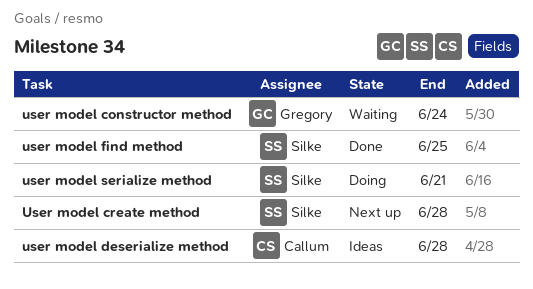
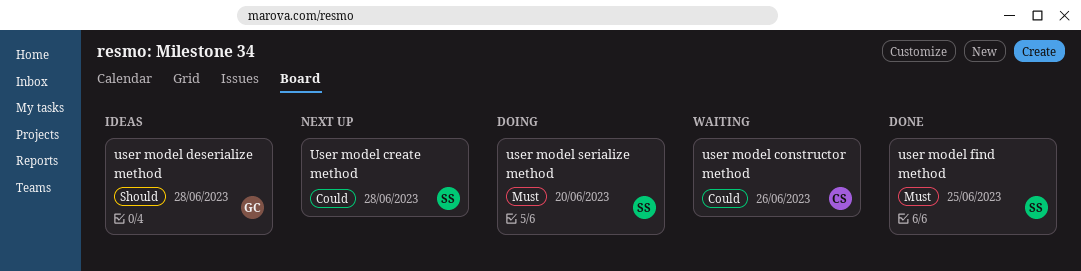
user model constructor method, owner: Gregory -> Callum
user model constructor method, due: Jun 24 -> Jun 26
user model deserialize method, owner: Callum -> Gregory
user model serialize method, due: Jun 21 -> Jun 20

